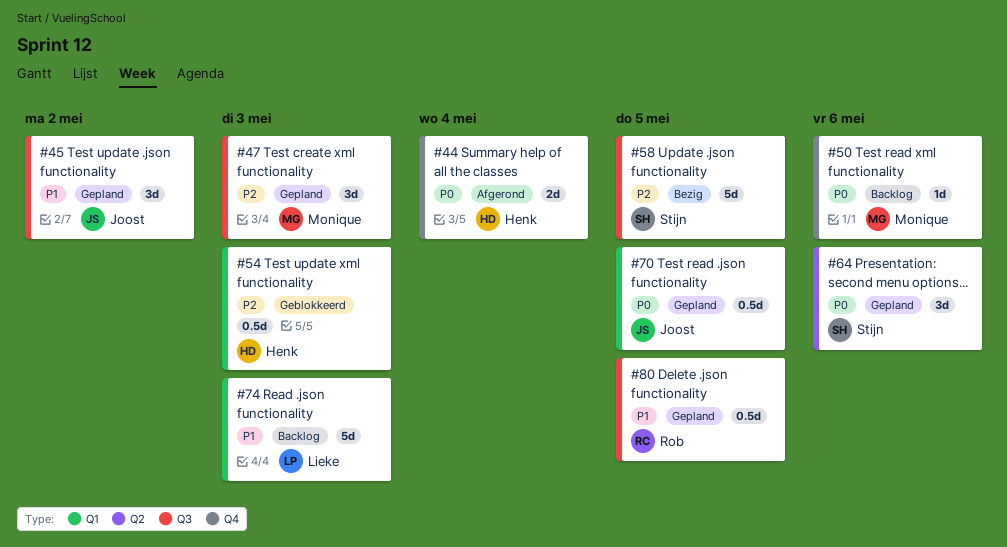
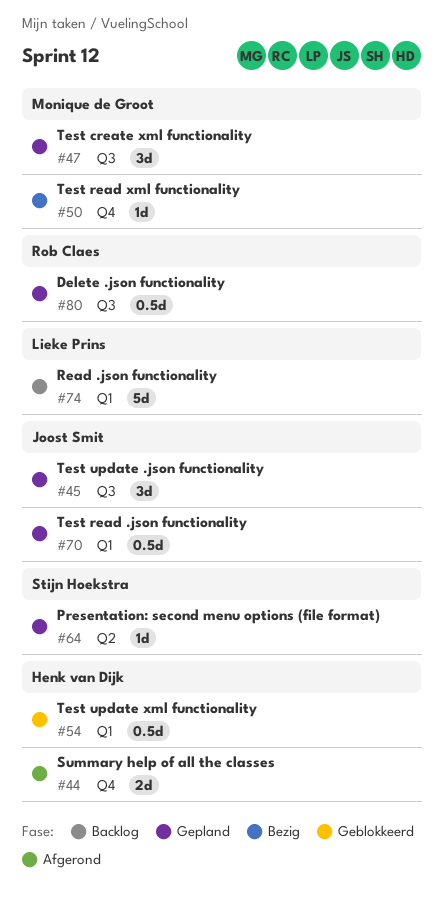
#50, status: Backlog -> Bezig
#58: present -> none
#64, estimate: 3d -> 1d

